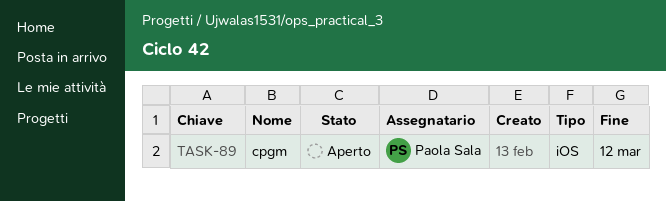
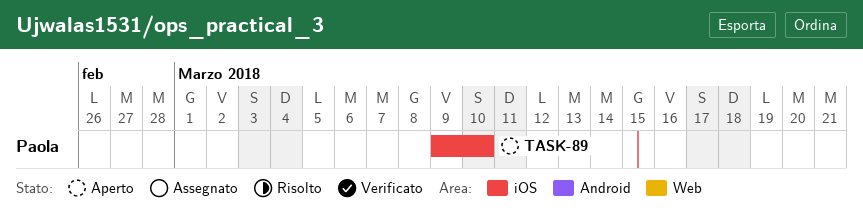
TASK-89, due: Mar 12 -> Mar 10

